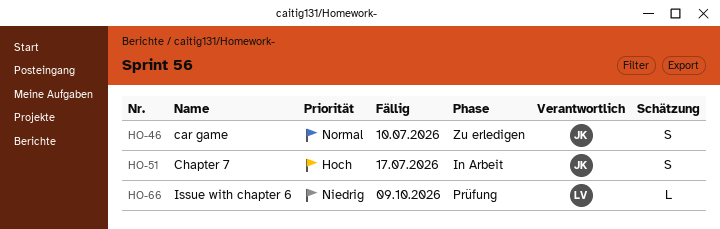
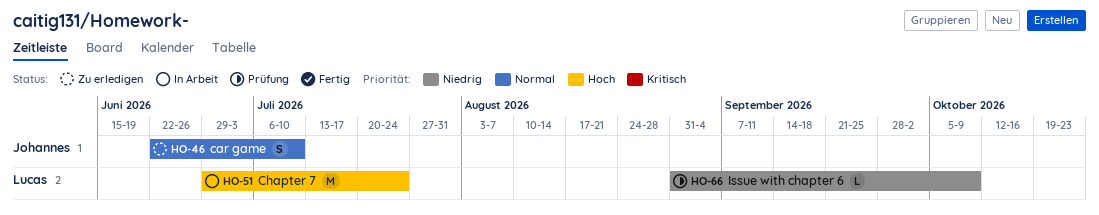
HO-51, owner: Johannes -> Lucas
HO-51, estimate: S -> M
HO-51, due: Jul 17 -> Jul 24

